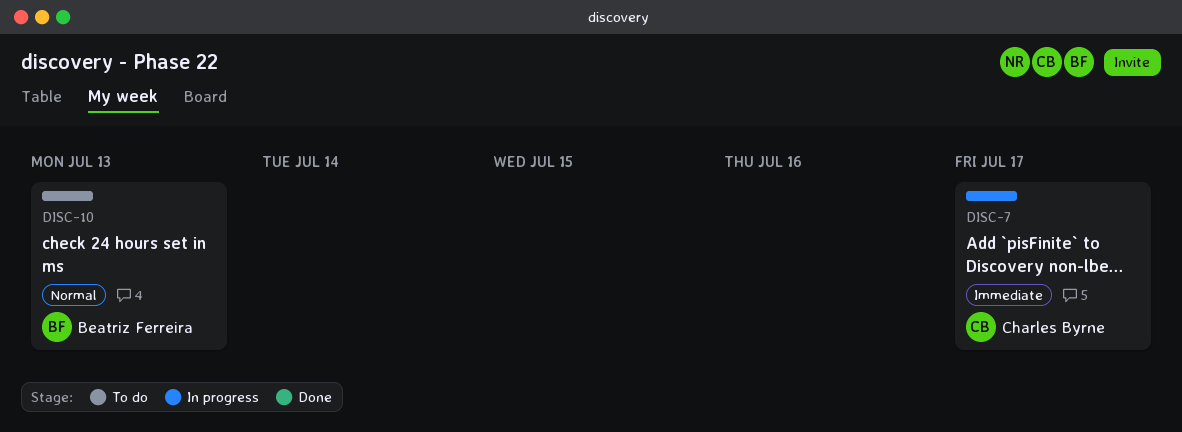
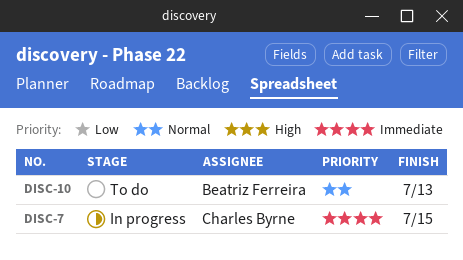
DISC-7, due: Jul 17 -> Jul 15

